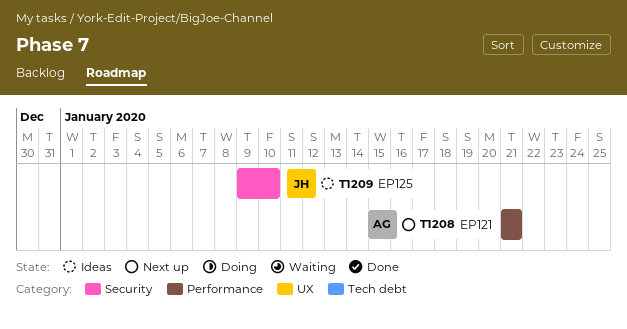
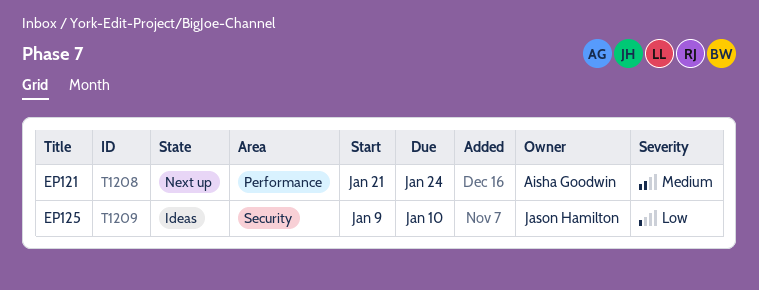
T1208, due: Jan 21 -> Jan 24

